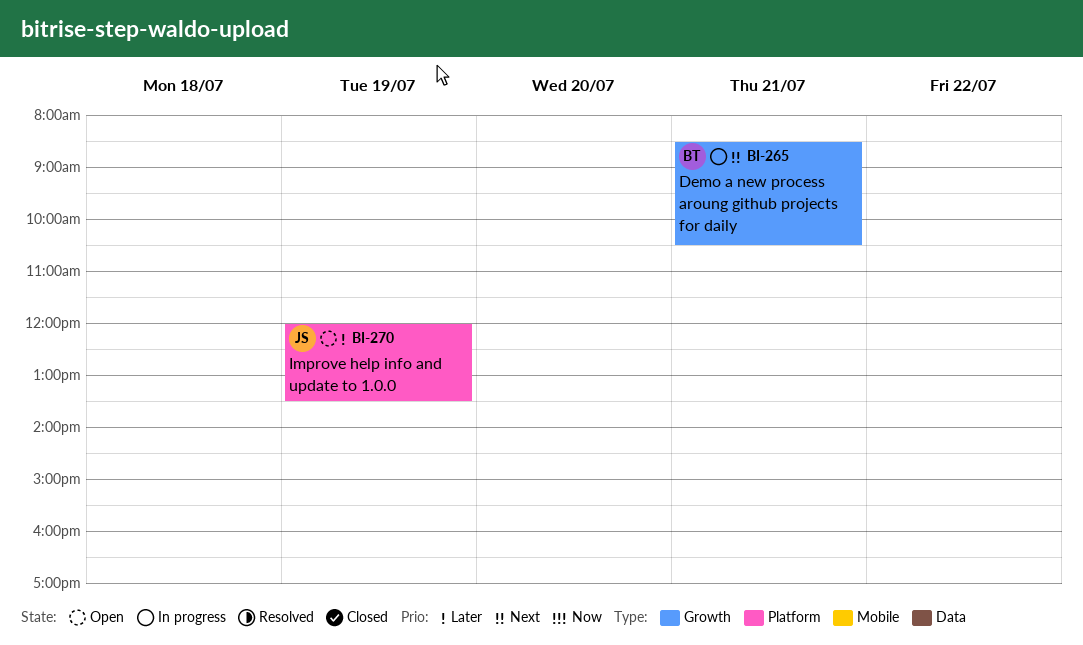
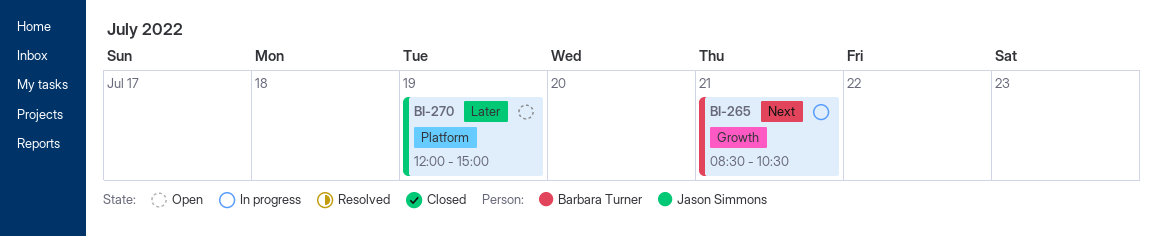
BI-270, ends: 13:30 -> 15:00

